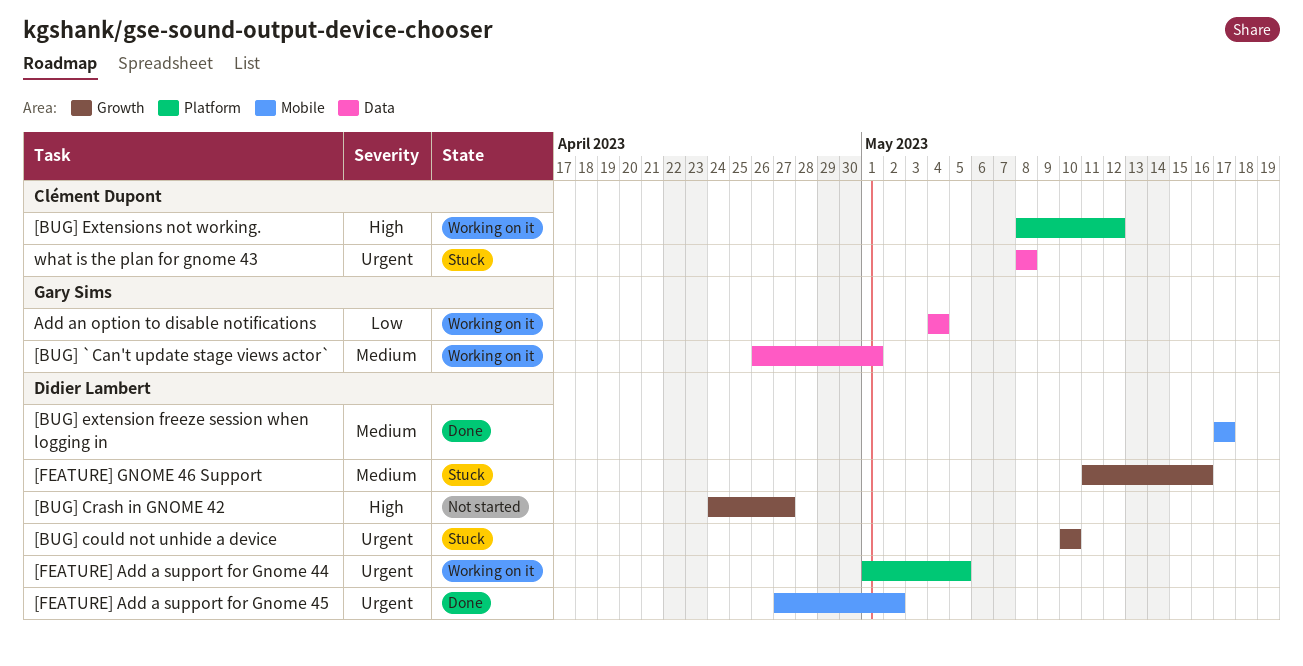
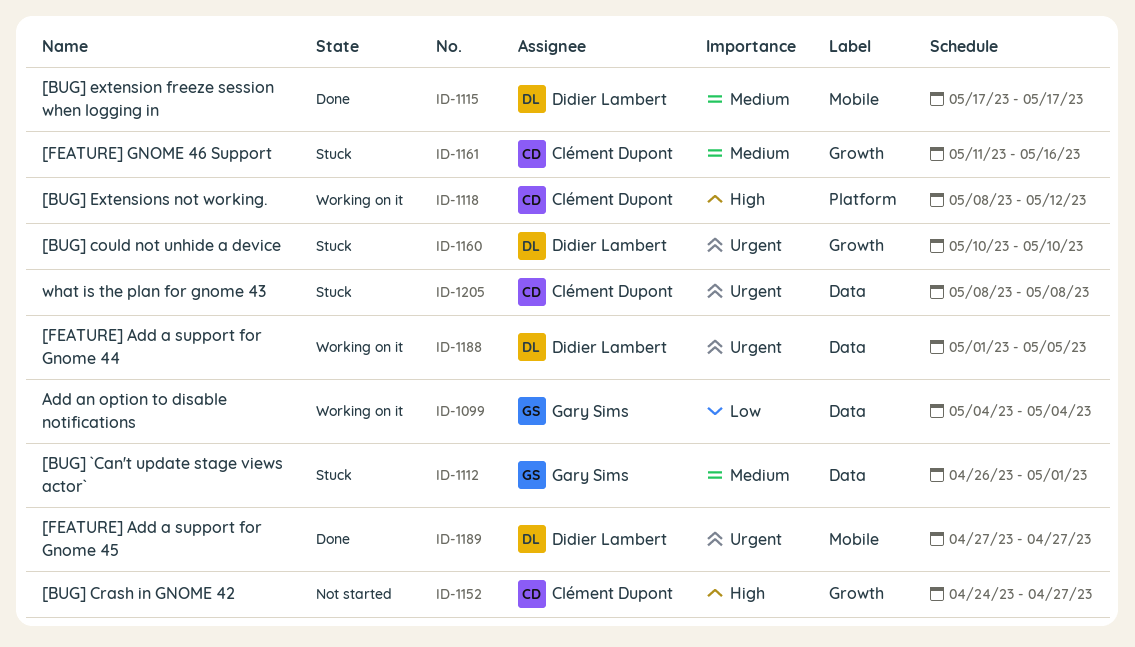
[BUG] `Can't update stage views actor`, status: Working on it -> Stuck
[BUG] Crash in GNOME 42, owner: Didier Lambert -> Clément Dupont
[FEATURE] Add a support for Gnome 44, label: Platform -> Data
[FEATURE] Add a support for Gnome 45, due: May 2 -> Apr 27
[FEATURE] GNOME 46 Support, owner: Didier Lambert -> Clément Dupont

